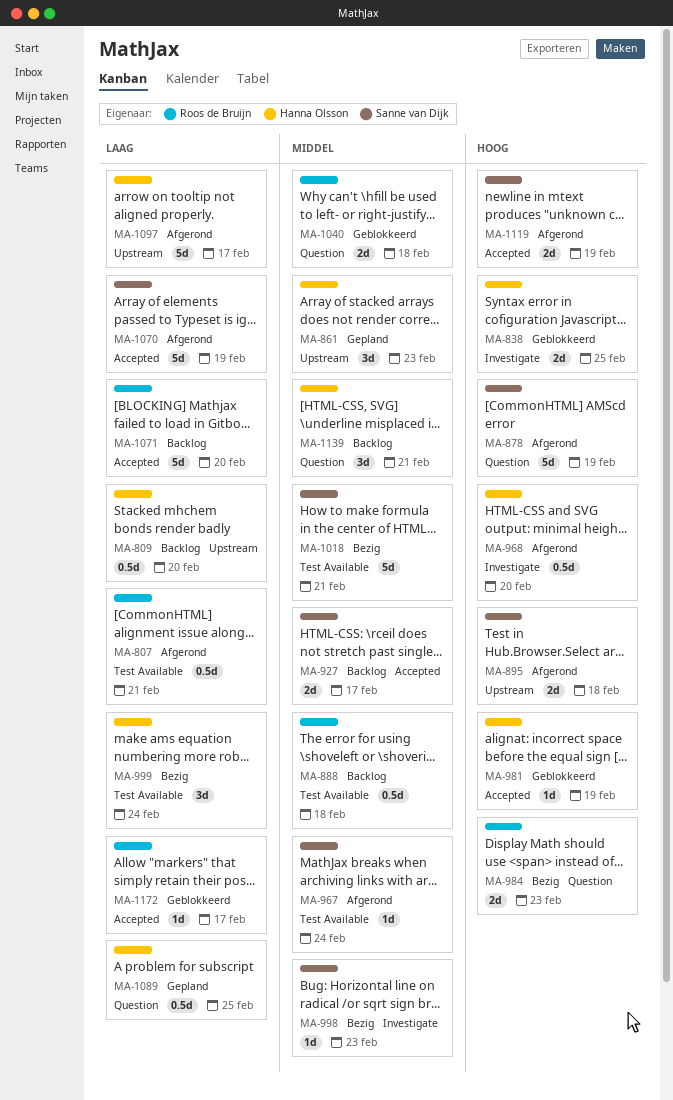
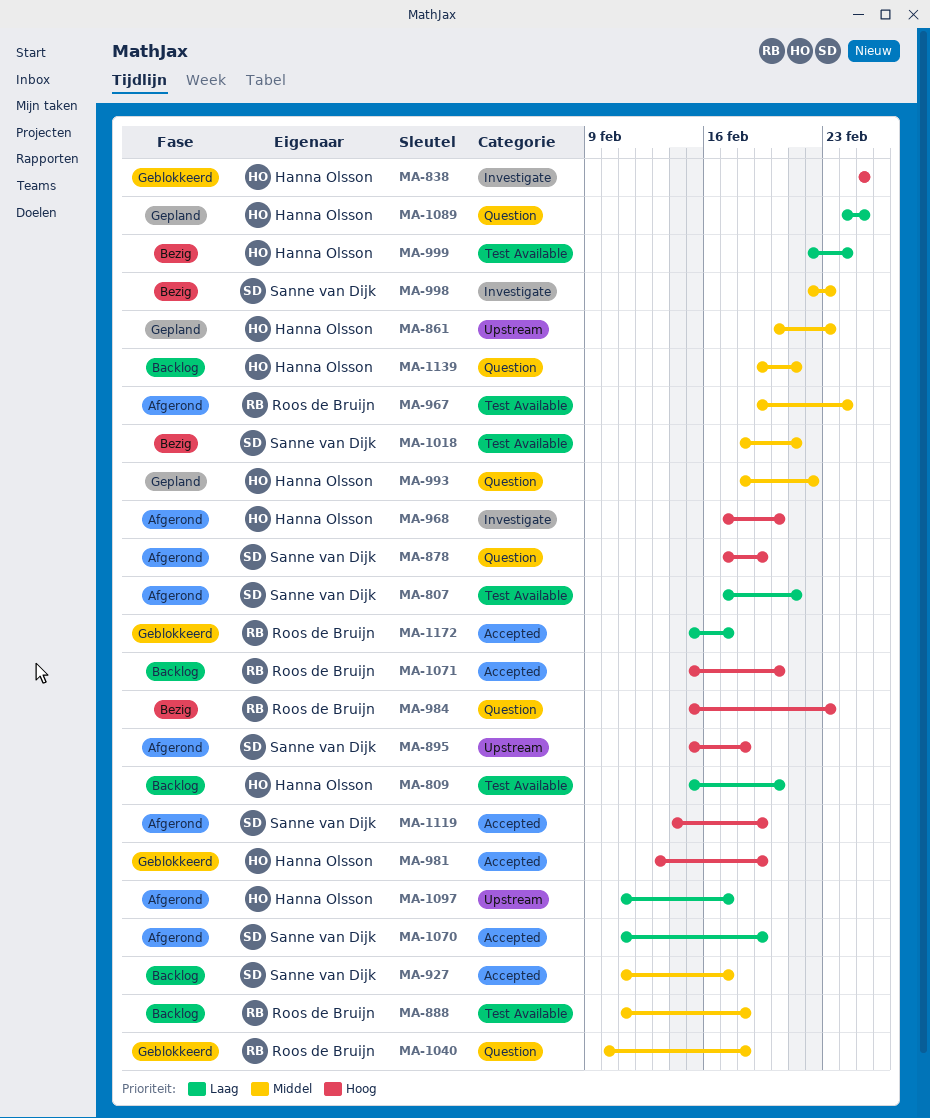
MA-807, owner: Roos de Bruijn -> Sanne van Dijk
MA-809, label: Upstream -> Test Available
MA-967, owner: Sanne van Dijk -> Roos de Bruijn
MA-993: none -> present
MA-1071, priority: Laag -> Hoog

